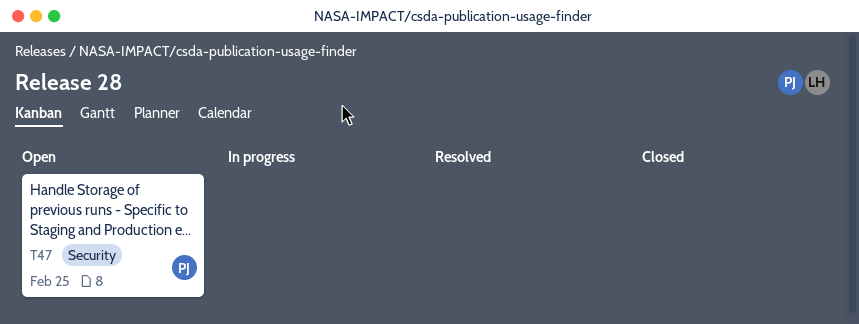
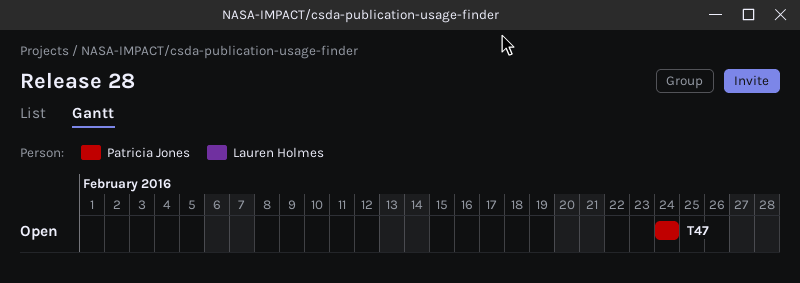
T47, due: Feb 25 -> Feb 24

